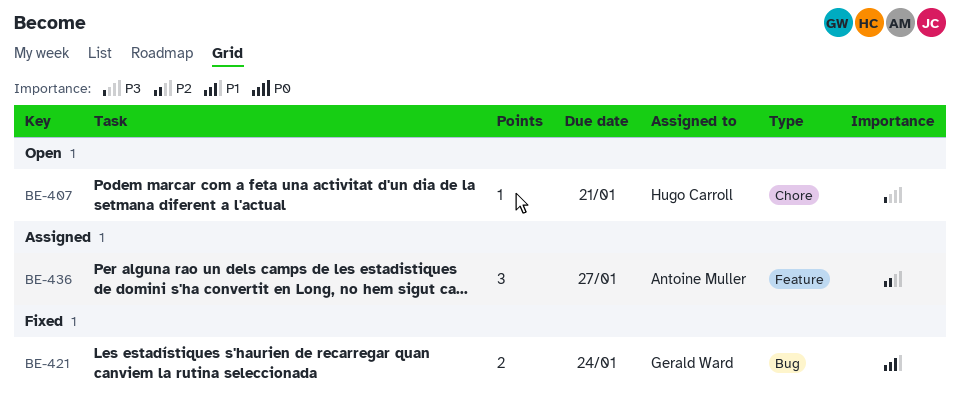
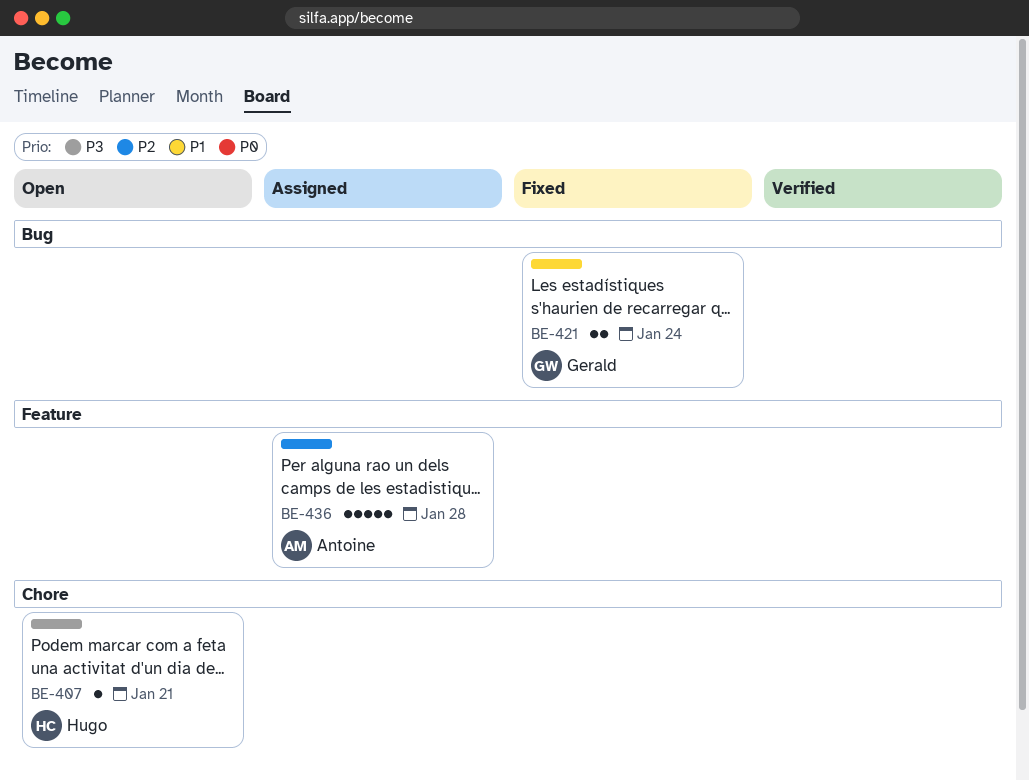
BE-436, estimate: 3 -> 5
BE-436, due: Jan 27 -> Jan 28

